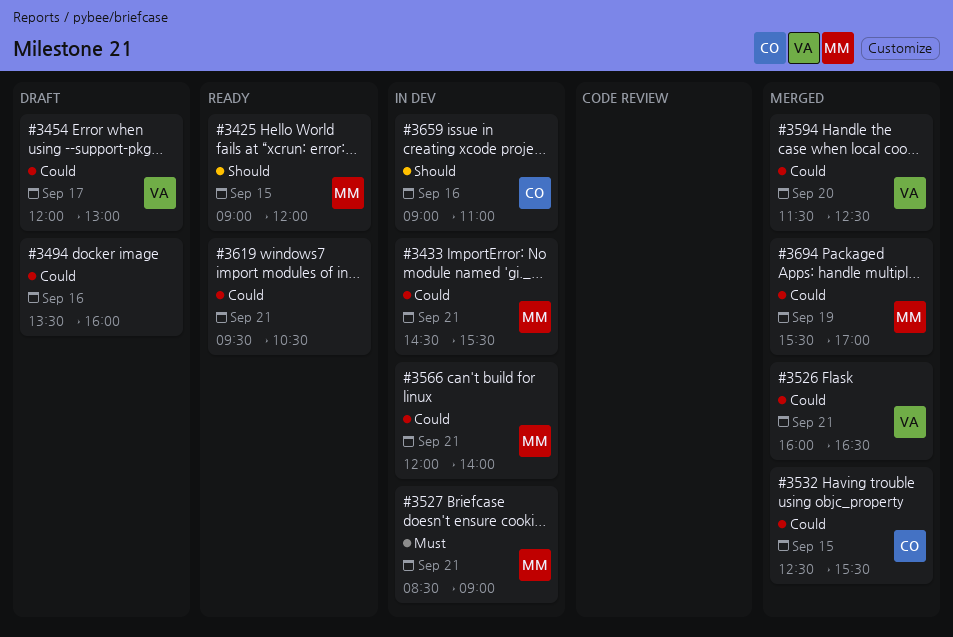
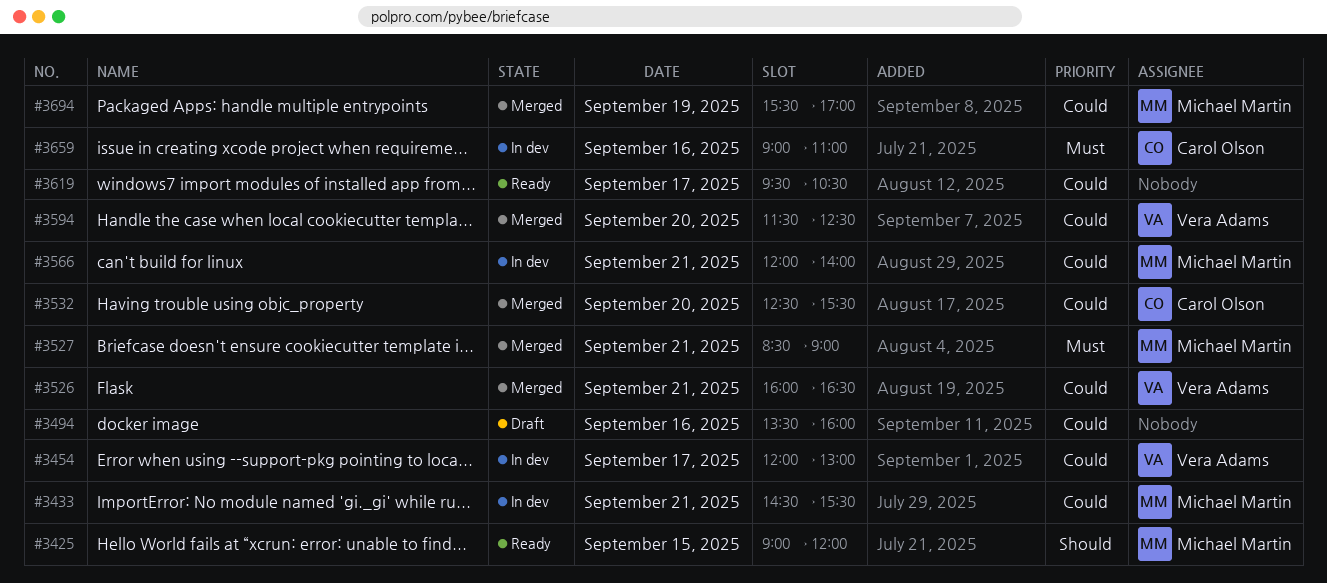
#3454, status: Draft -> In dev
#3527, status: In dev -> Merged
#3532, day: Sep 15 -> Sep 20
#3619, day: Sep 21 -> Sep 17
#3659, priority: Should -> Must

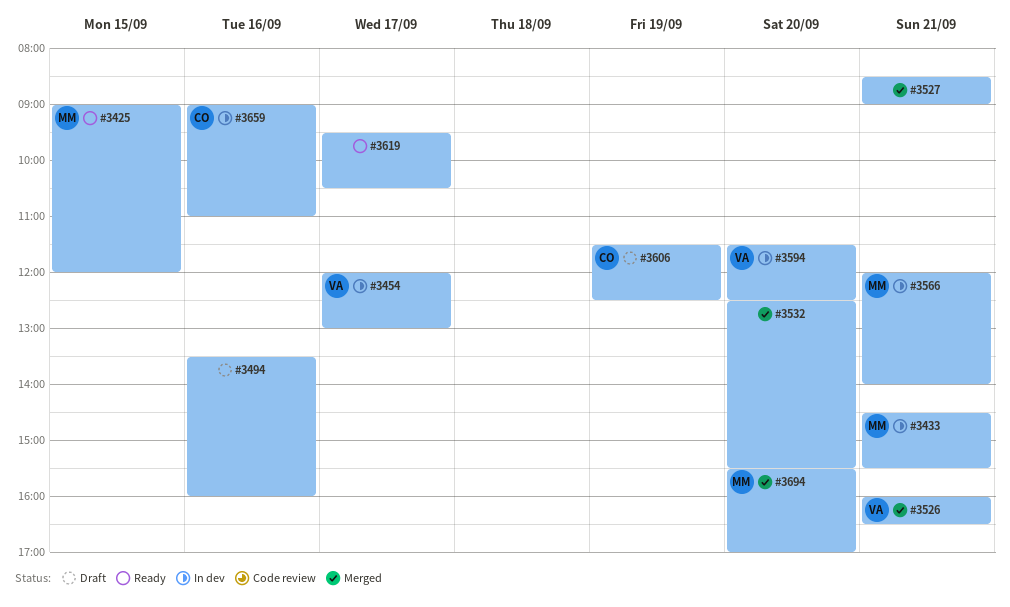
#3527, owner: Michael Martin -> none
#3532, owner: Carol Olson -> none
#3594, status: Merged -> In dev
#3606: none -> present
#3694, day: Sep 19 -> Sep 20

